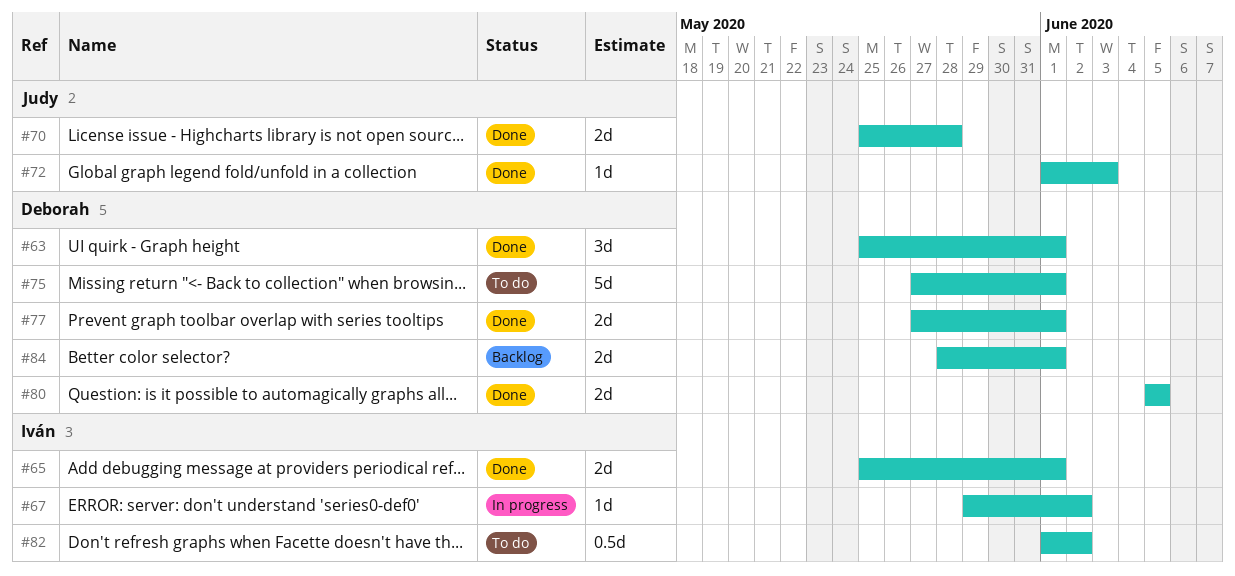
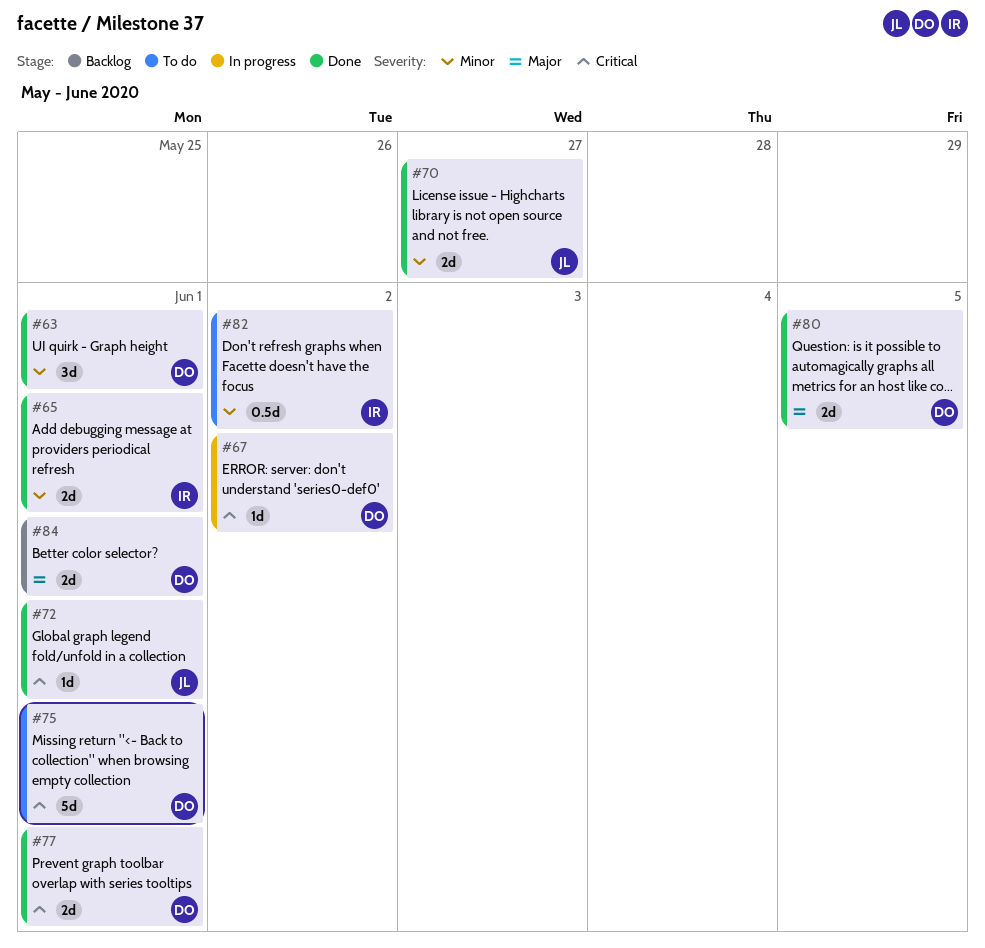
#67, owner: Iván -> Deborah
#70, due: May 28 -> May 27
#72, due: Jun 3 -> Jun 1

